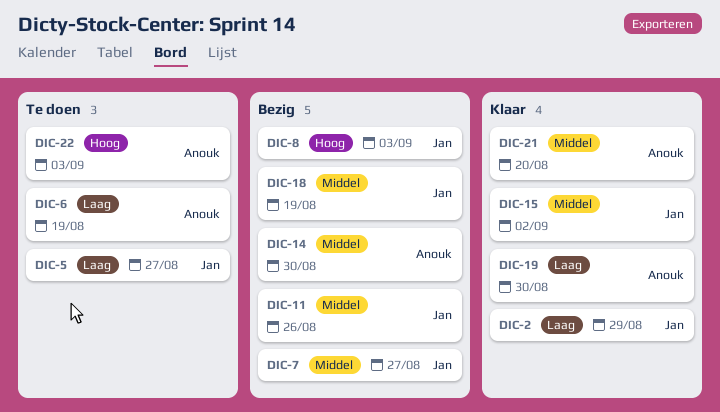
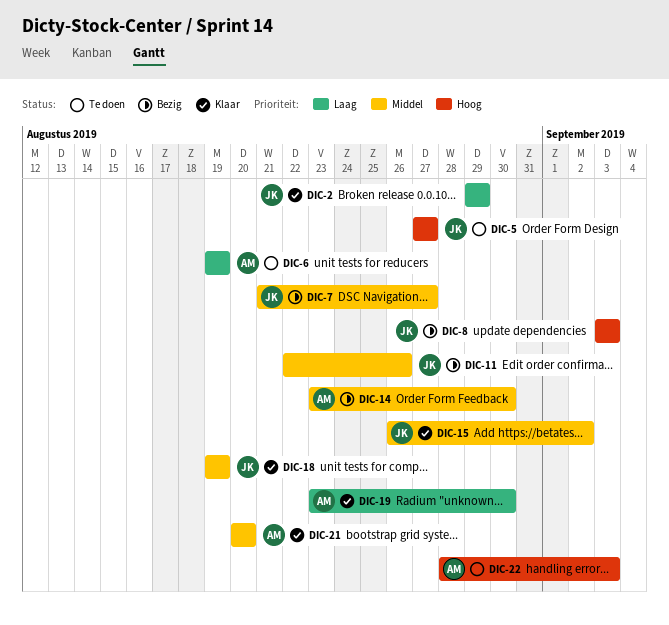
DIC-5, priority: Laag -> Hoog
DIC-18, status: Bezig -> Klaar

